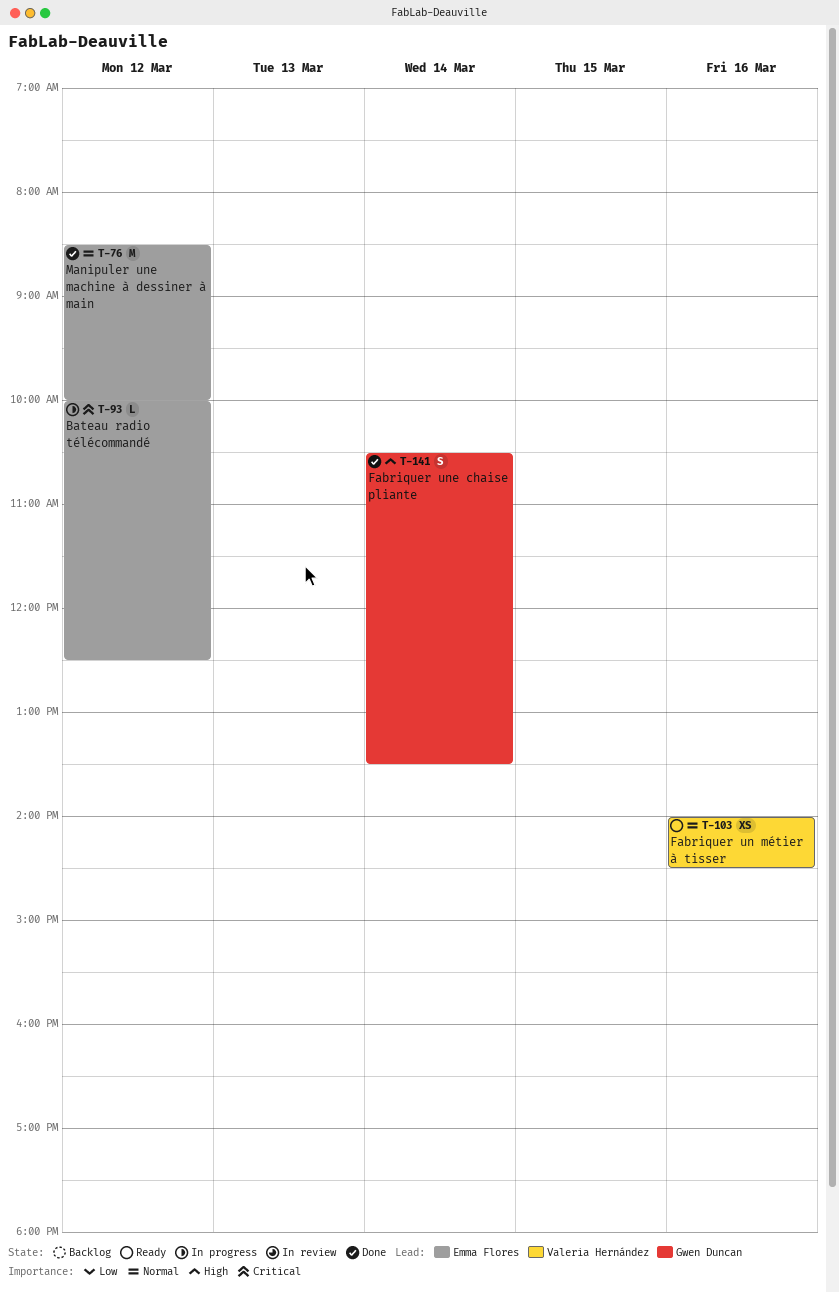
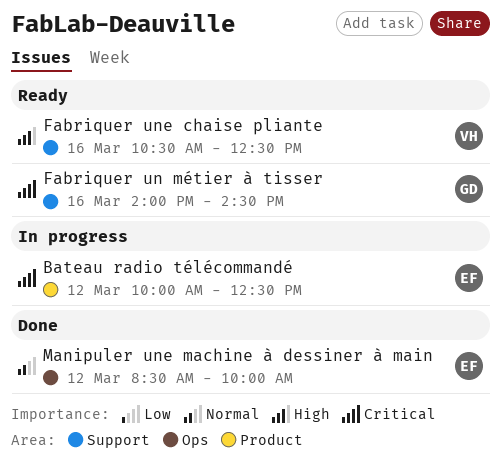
Fabriquer un métier à tisser, owner: Valeria Hernández -> Gwen Duncan
Fabriquer un métier à tisser, priority: Normal -> Critical
Fabriquer une chaise pliante, status: Done -> Ready
Fabriquer une chaise pliante, owner: Gwen Duncan -> Valeria Hernández
Fabriquer une chaise pliante, day: Mar 14 -> Mar 16
Fabriquer une chaise pliante, ends: 13:30 -> 12:30

